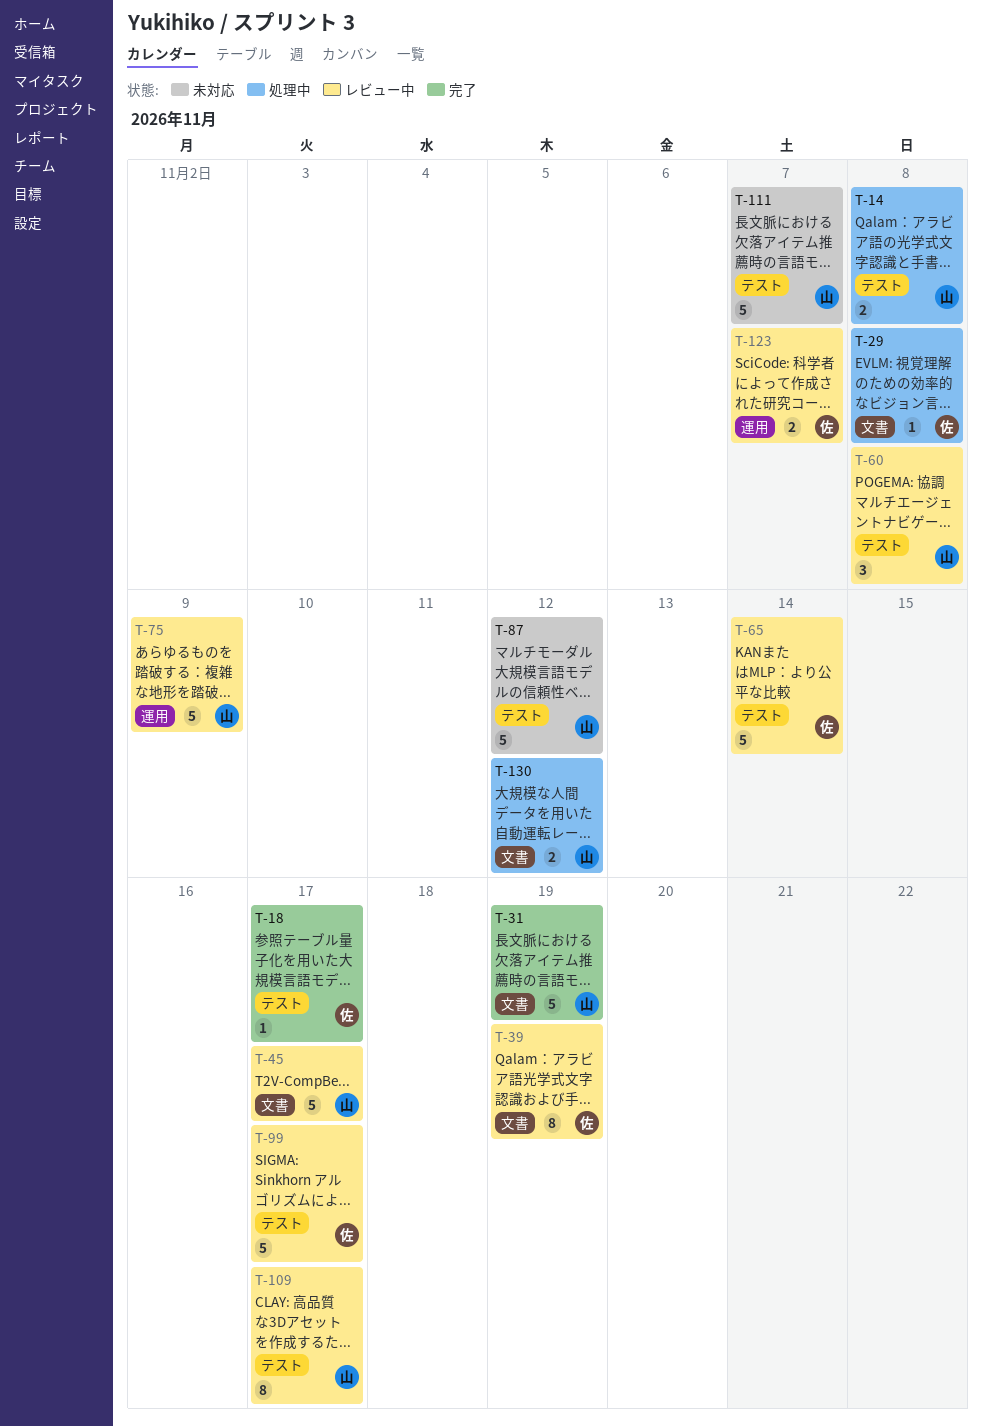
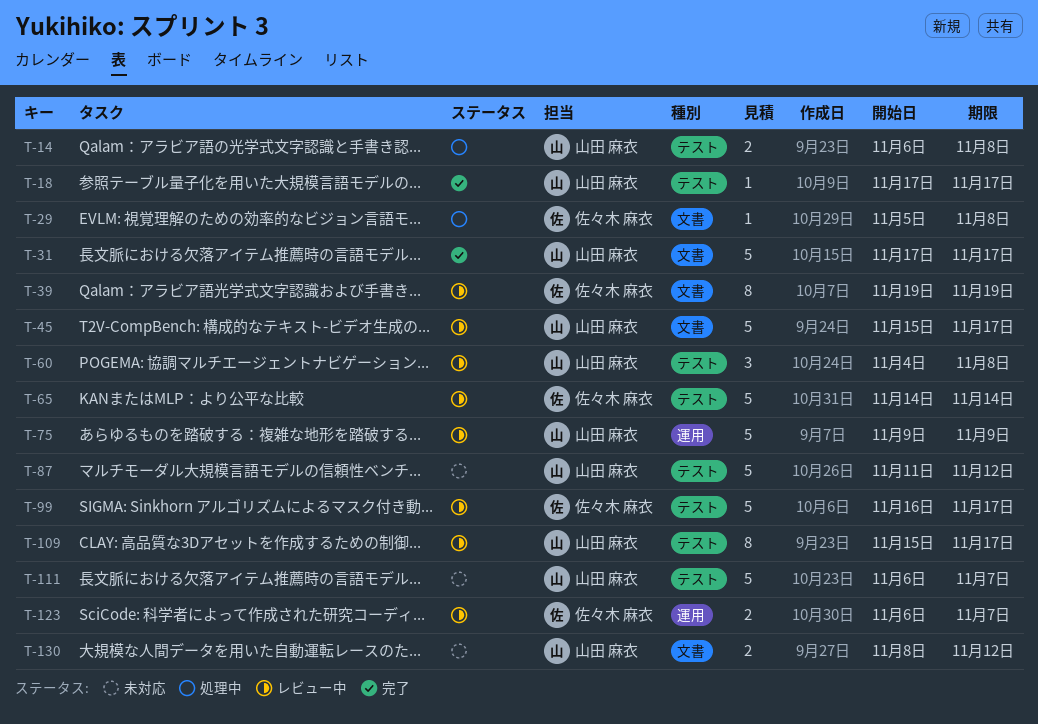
T-18, owner: 佐々木 麻衣 -> 山田 麻衣
T-31, due: Nov 19 -> Nov 17
T-130, status: 処理中 -> 未対応

